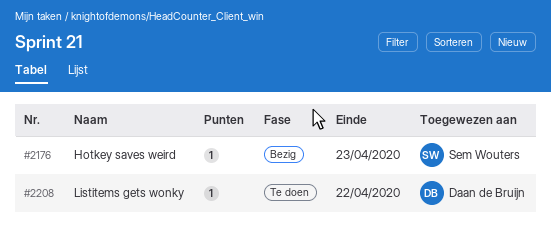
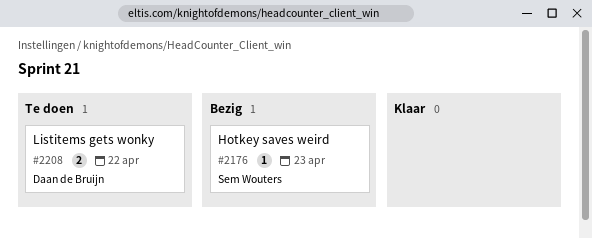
#2208, estimate: 1 -> 2

